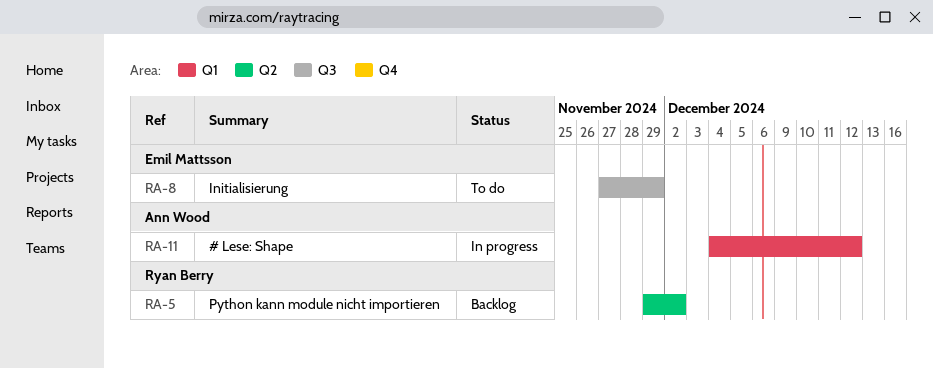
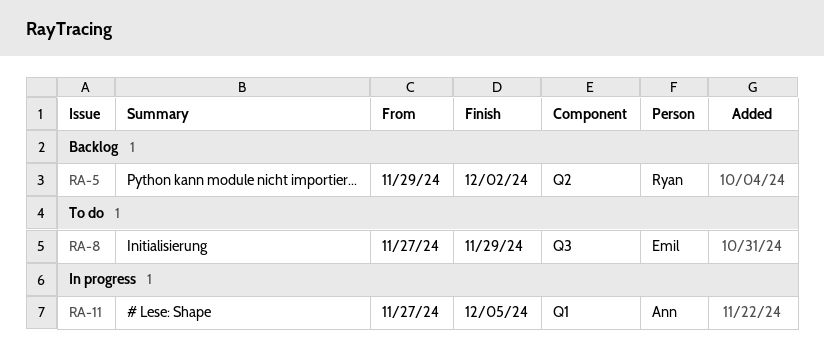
RA-11, start: Dec 4 -> Nov 27
RA-11, due: Dec 12 -> Dec 5

